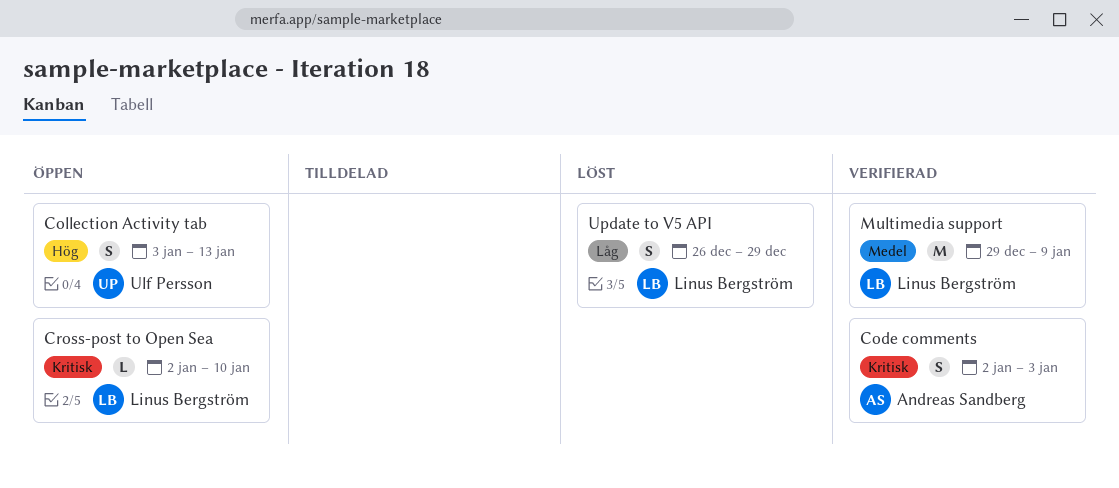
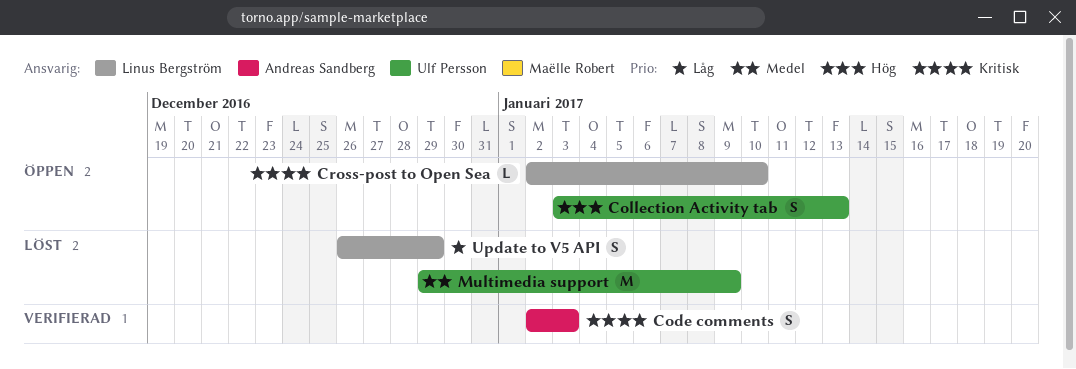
Multimedia support, status: Verifierad -> Löst
Multimedia support, owner: Linus Bergström -> Ulf Persson

